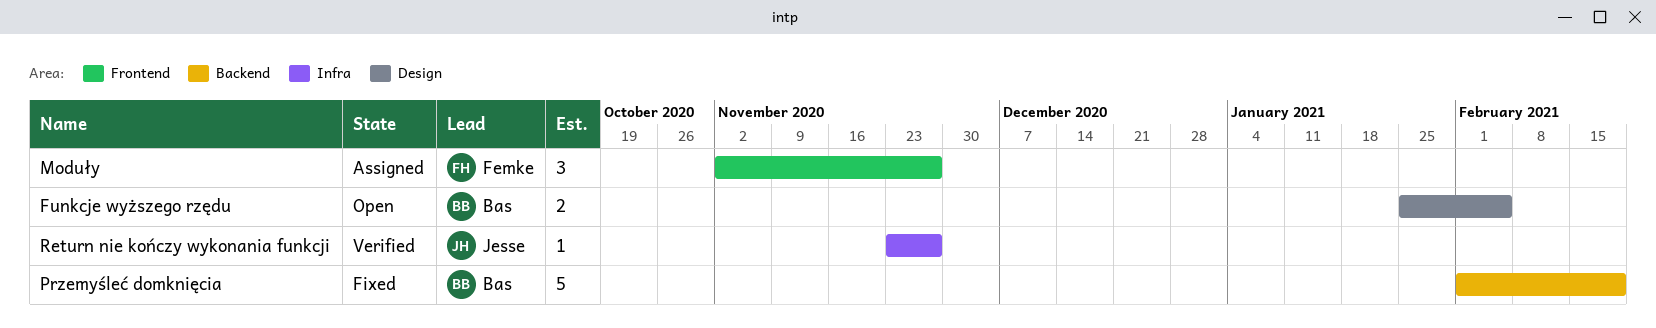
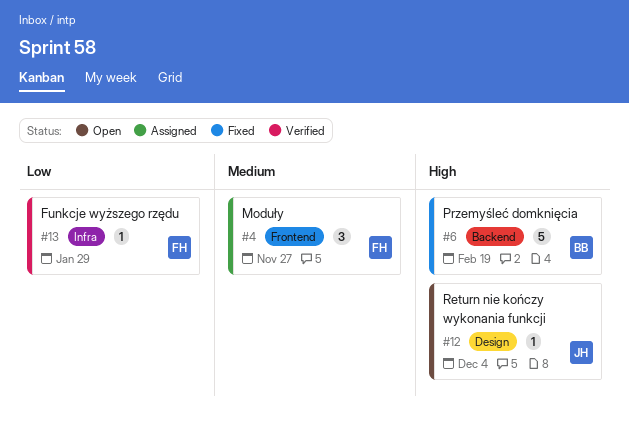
Funkcje wyższego rzędu, status: Open -> Verified
Funkcje wyższego rzędu, owner: Bas -> Femke
Funkcje wyższego rzędu, label: Design -> Infra
Funkcje wyższego rzędu, estimate: 2 -> 1
Funkcje wyższego rzędu, due: Feb 5 -> Jan 29
Return nie kończy wykonania funkcji, status: Verified -> Open
Return nie kończy wykonania funkcji, label: Infra -> Design
Return nie kończy wykonania funkcji, due: Nov 27 -> Dec 4

